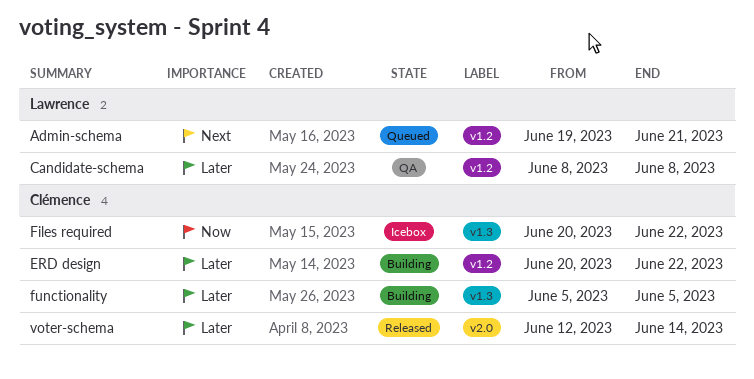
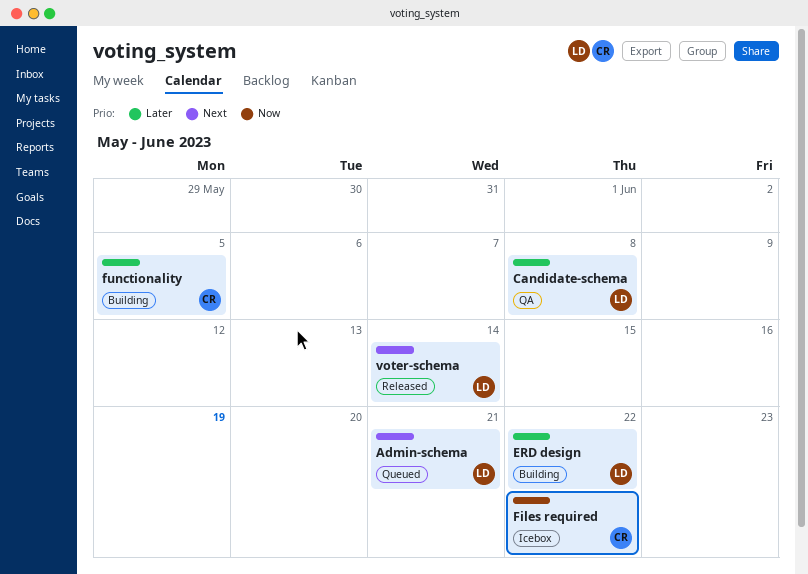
ERD design, owner: Clémence -> Lawrence
voter-schema, owner: Clémence -> Lawrence
voter-schema, priority: Later -> Next

